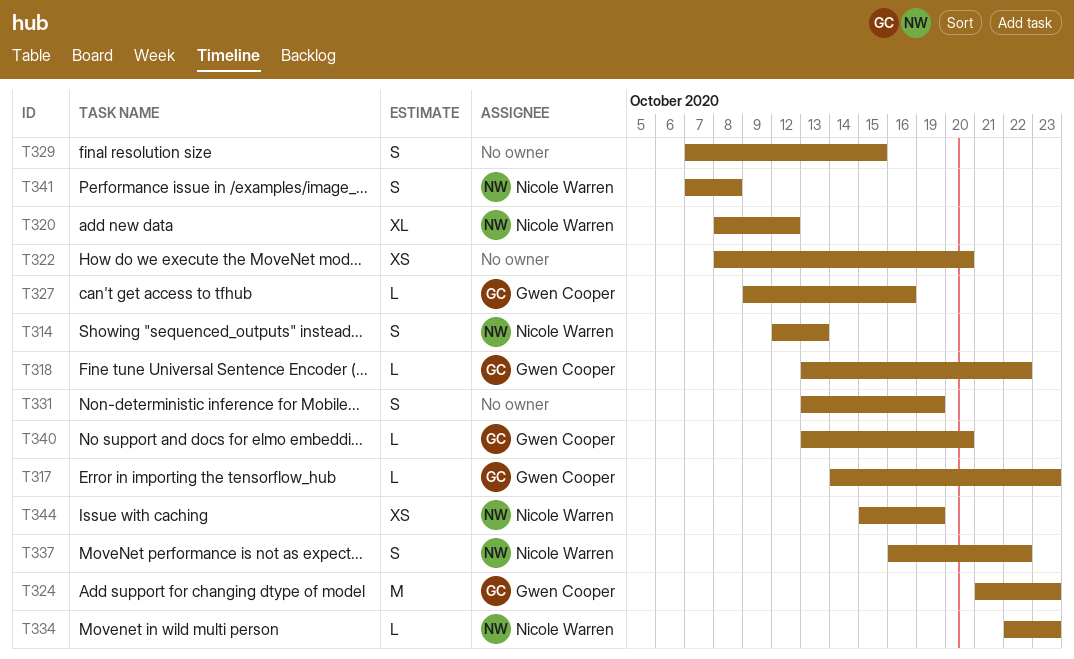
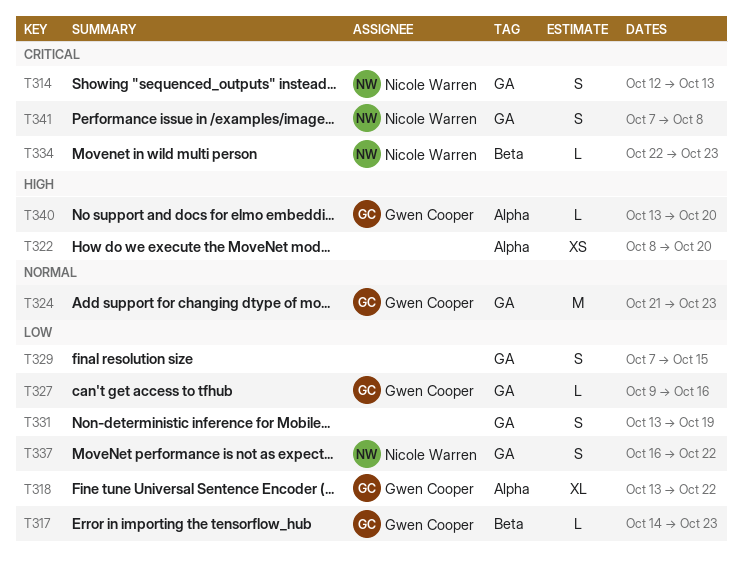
T318, estimate: L -> XL
T320: present -> none
T344: present -> none

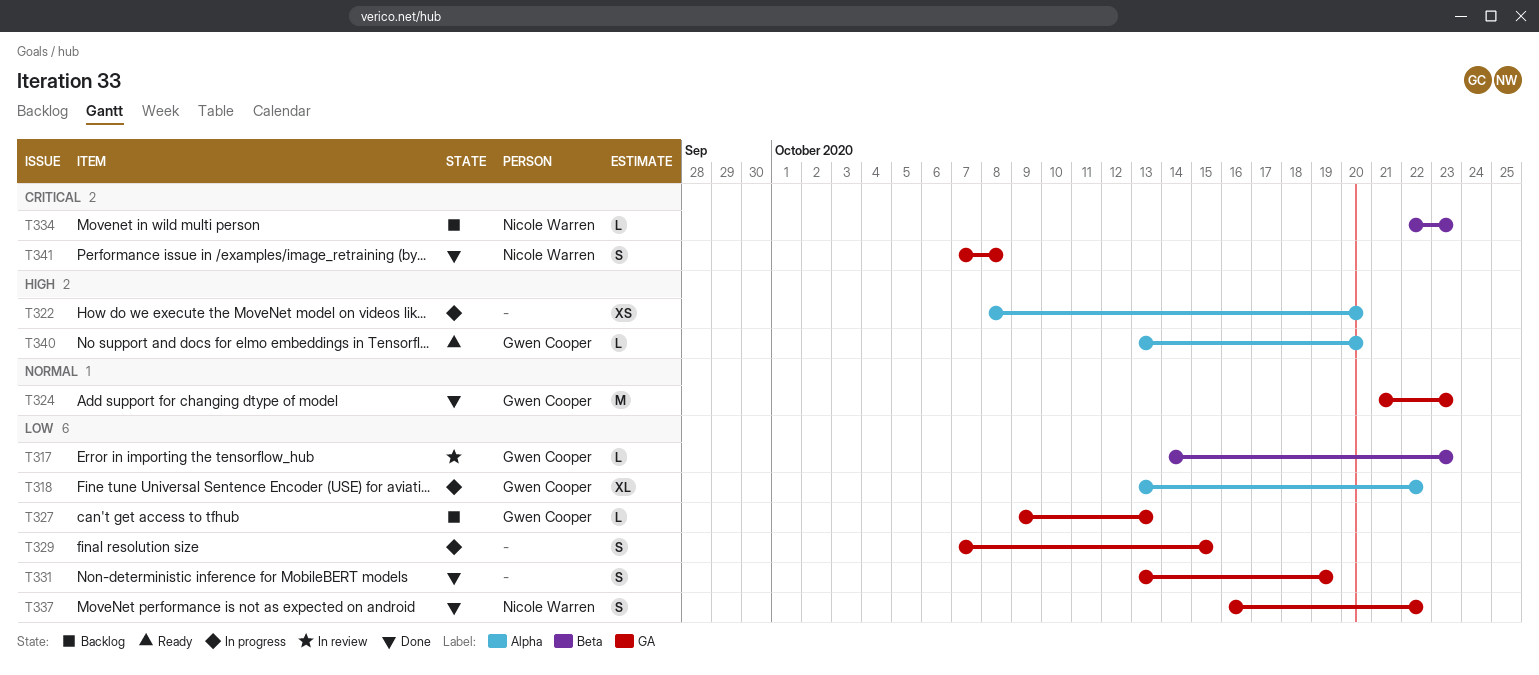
T314: present -> none
T327, due: Oct 16 -> Oct 13

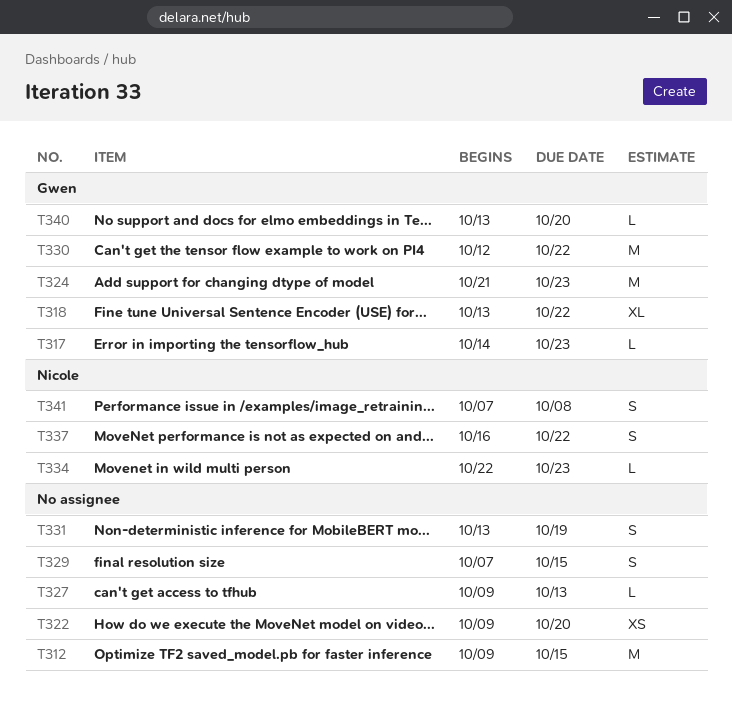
T312: none -> present
T322, start: Oct 8 -> Oct 9
T327, owner: Gwen Cooper -> none
T330: none -> present

